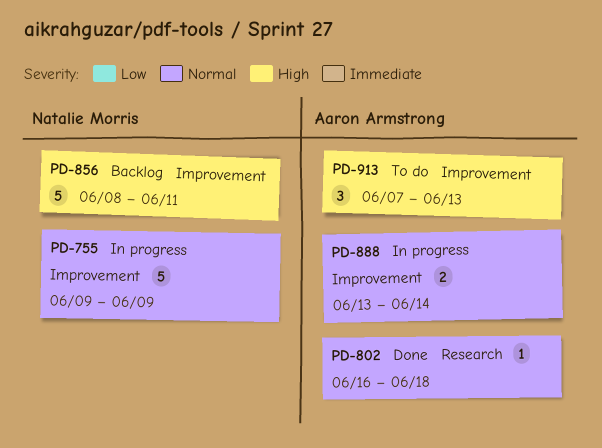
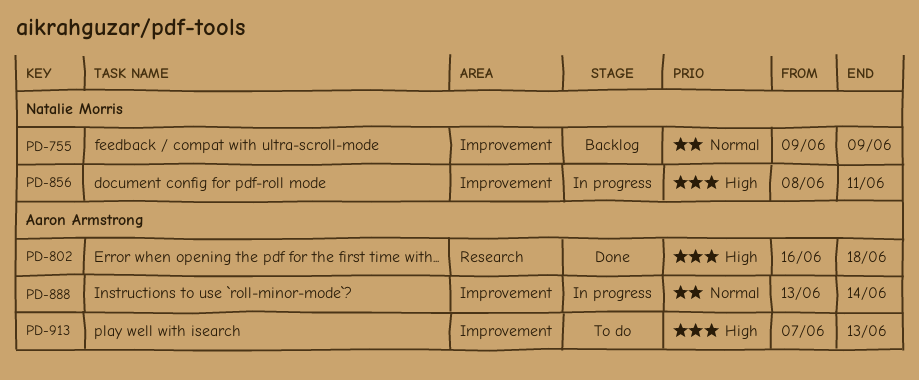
PD-755, status: In progress -> Backlog
PD-802, priority: Normal -> High
PD-856, status: Backlog -> In progress

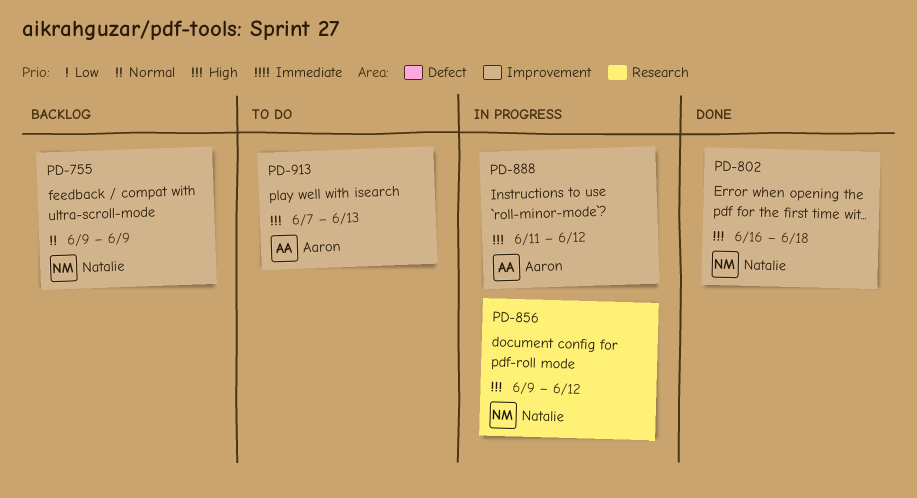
PD-802, owner: Aaron Armstrong -> Natalie Morris
PD-802, label: Research -> Improvement
PD-856, label: Improvement -> Research
PD-856, start: Jun 8 -> Jun 9
PD-856, due: Jun 11 -> Jun 12
PD-888, priority: Normal -> High
PD-888, start: Jun 13 -> Jun 11
PD-888, due: Jun 14 -> Jun 12

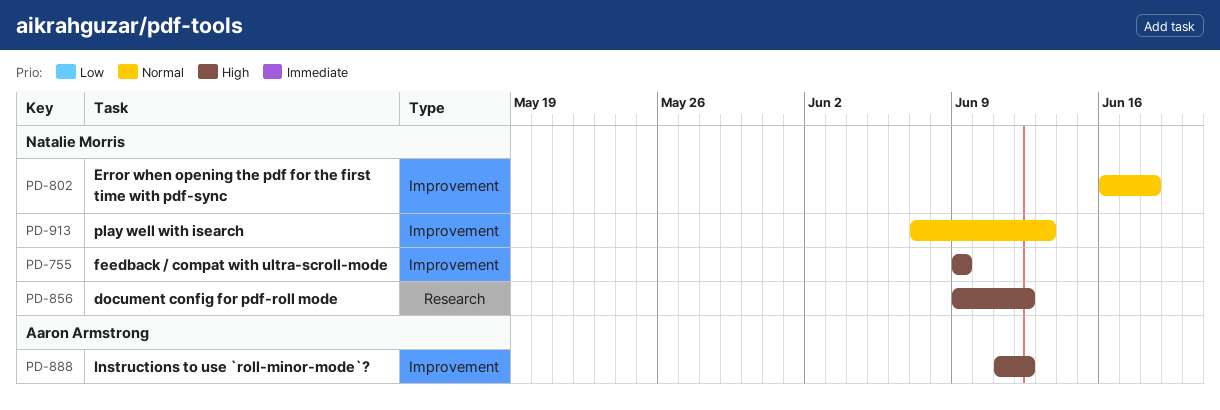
PD-755, priority: Normal -> High
PD-802, priority: High -> Normal
PD-913, owner: Aaron Armstrong -> Natalie Morris
PD-913, priority: High -> Normal

